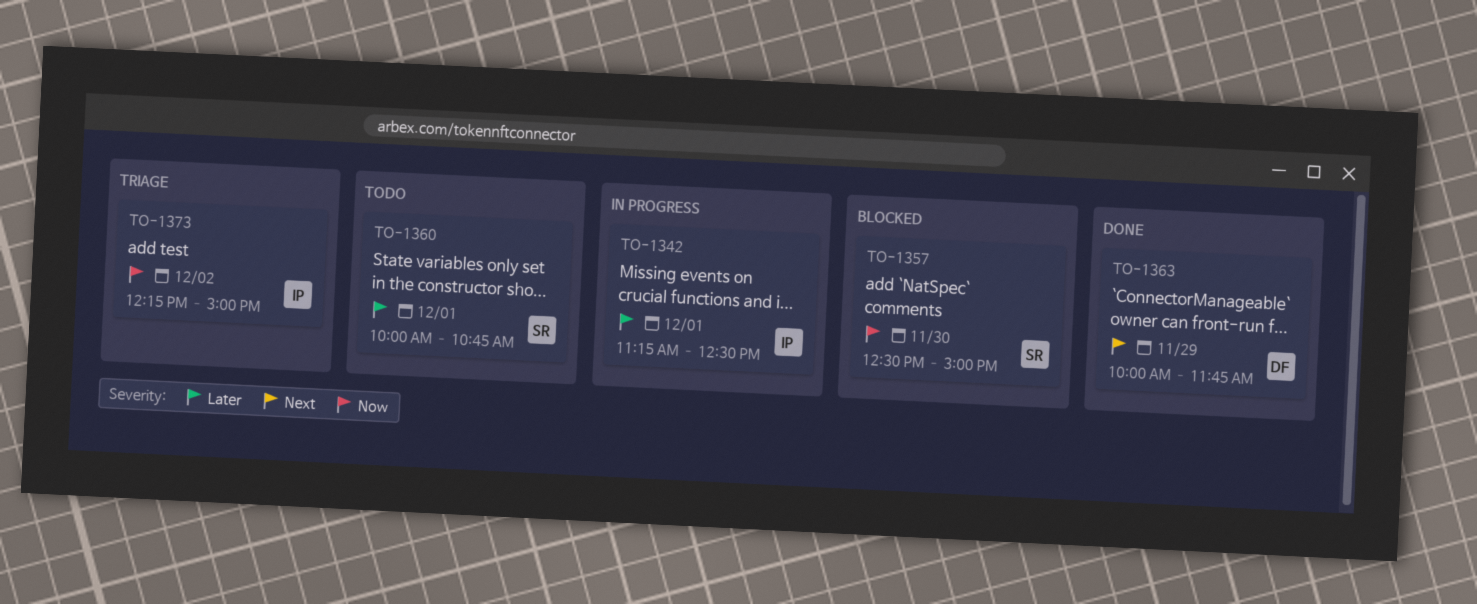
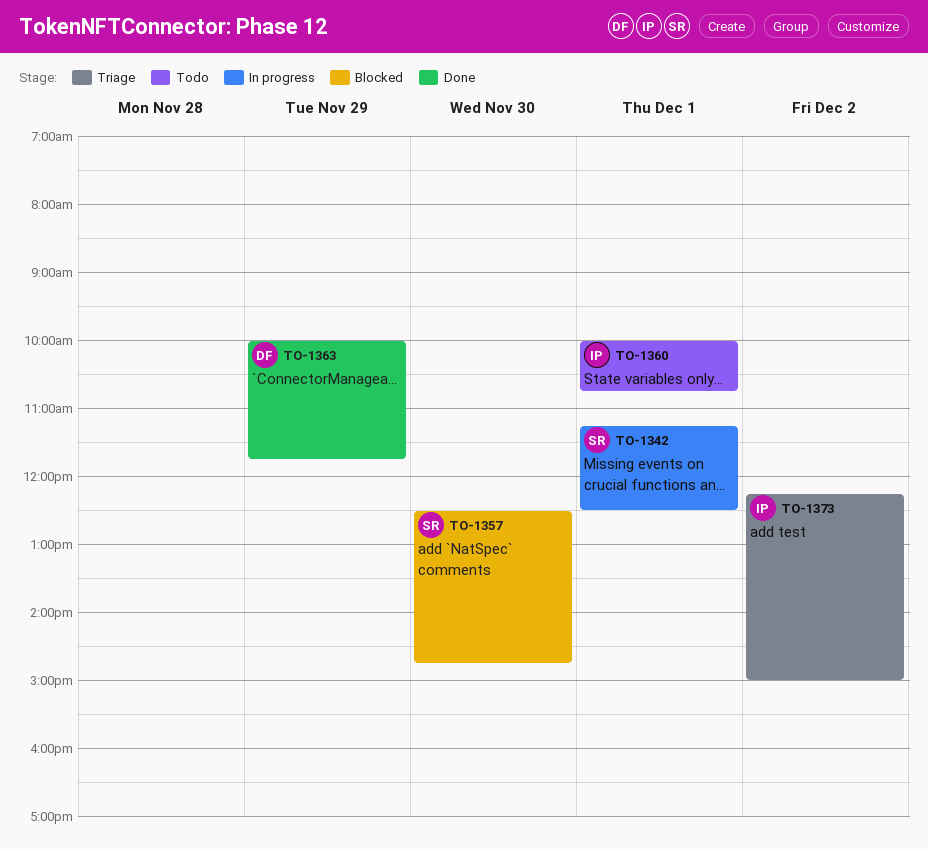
TO-1342, owner: IP -> SR
TO-1357, ends: 15:00 -> 14:45
TO-1360, owner: SR -> IP

